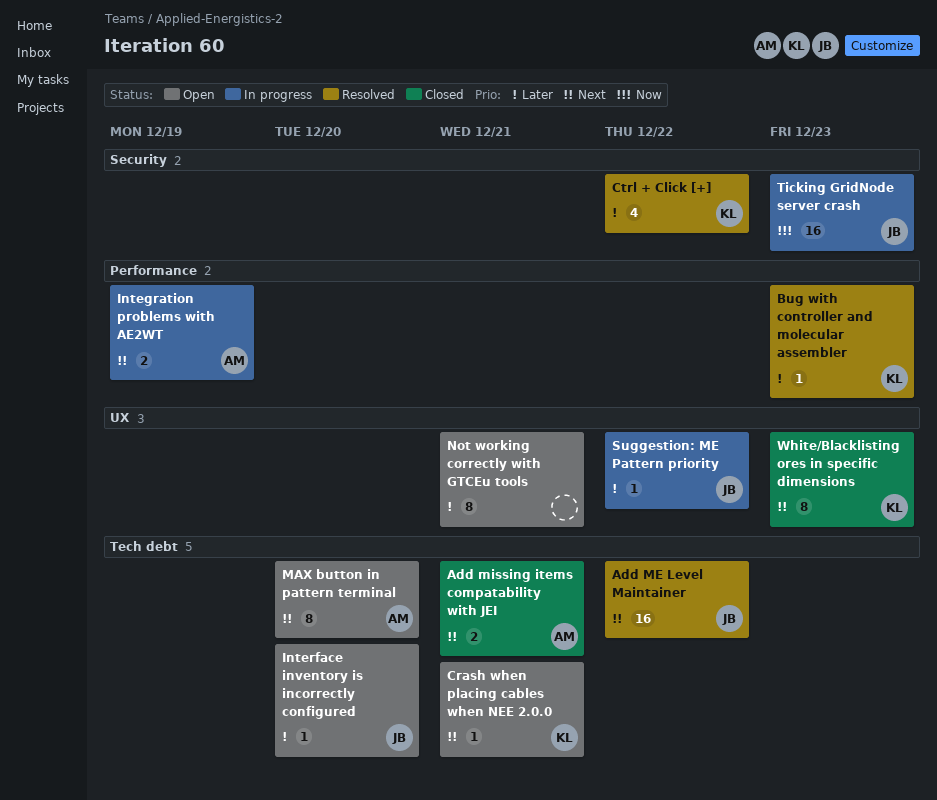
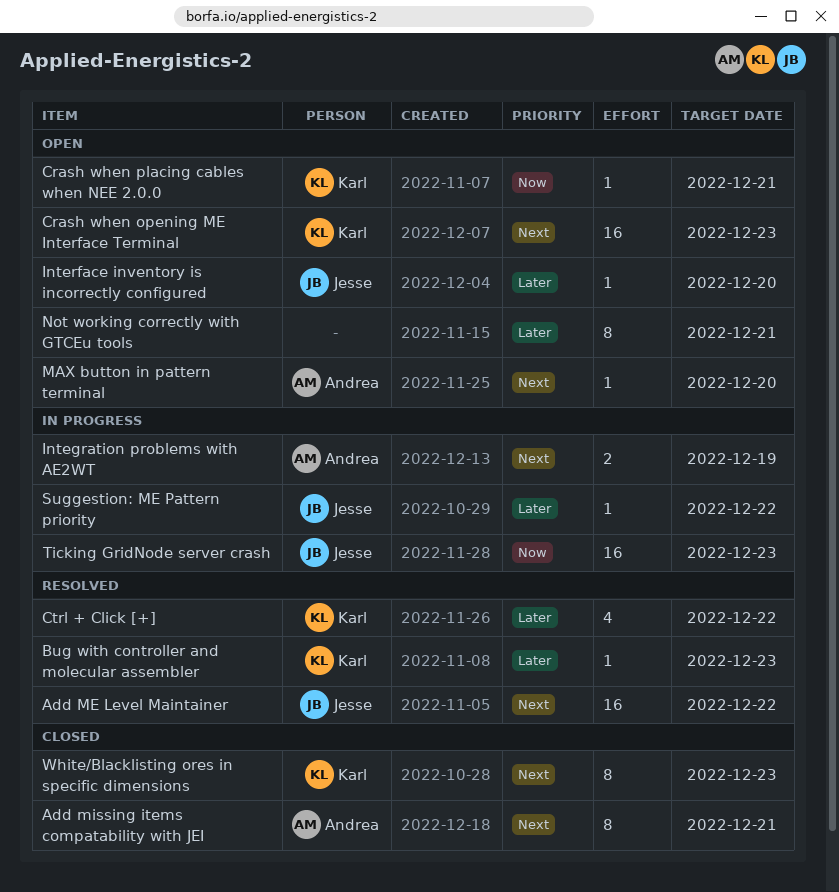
Add missing items compatability with JEI, estimate: 2 -> 8
Crash when opening ME Interface Terminal: none -> present
Crash when placing cables when NEE 2.0.0, priority: Next -> Now
MAX button in pattern terminal, estimate: 8 -> 1

